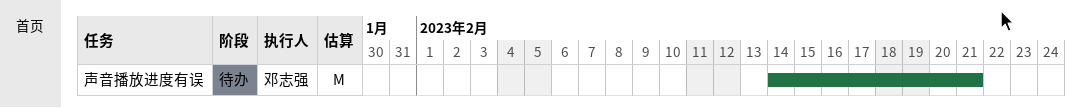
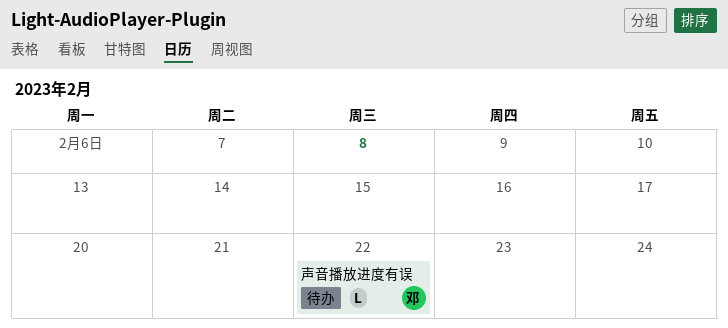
声音播放进度有误, estimate: M -> L
声音播放进度有误, due: Feb 21 -> Feb 22

